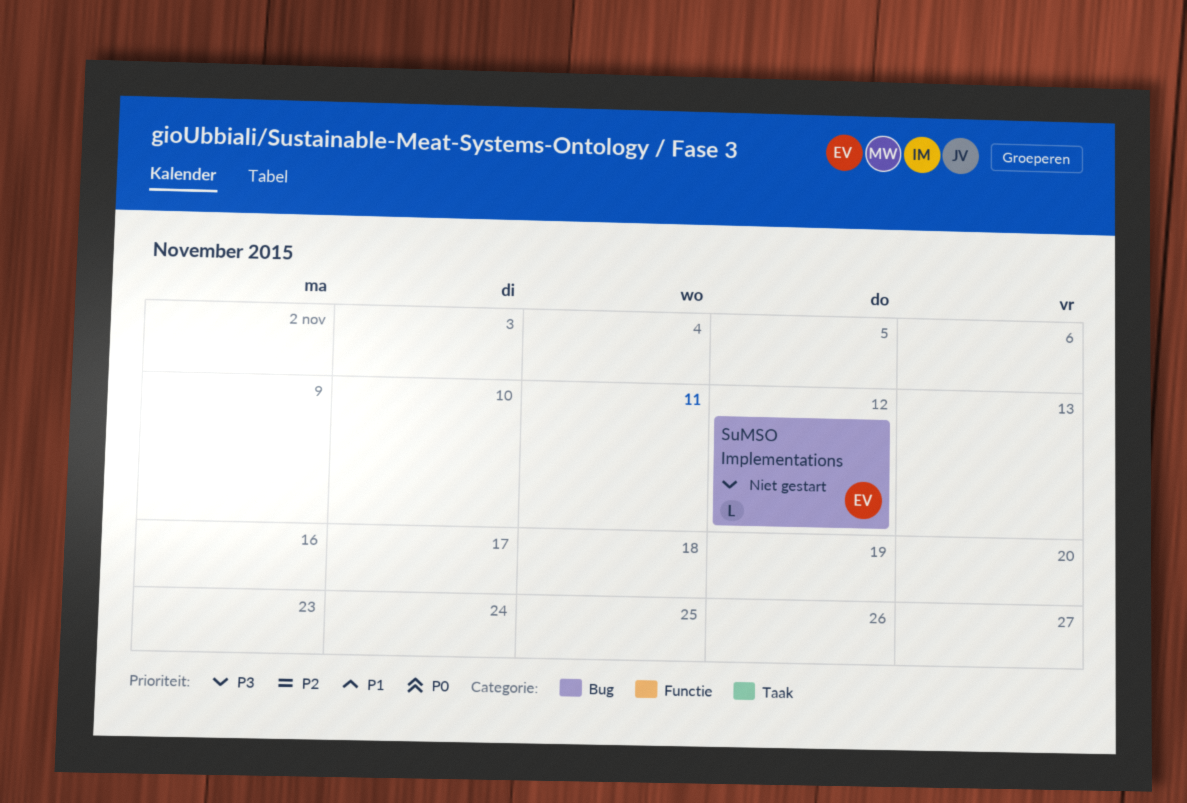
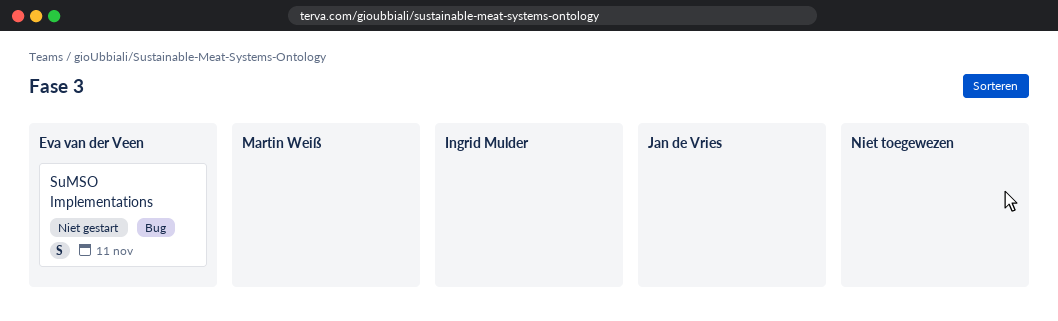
SuMSO Implementations, estimate: L -> S
SuMSO Implementations, due: Nov 12 -> Nov 11

